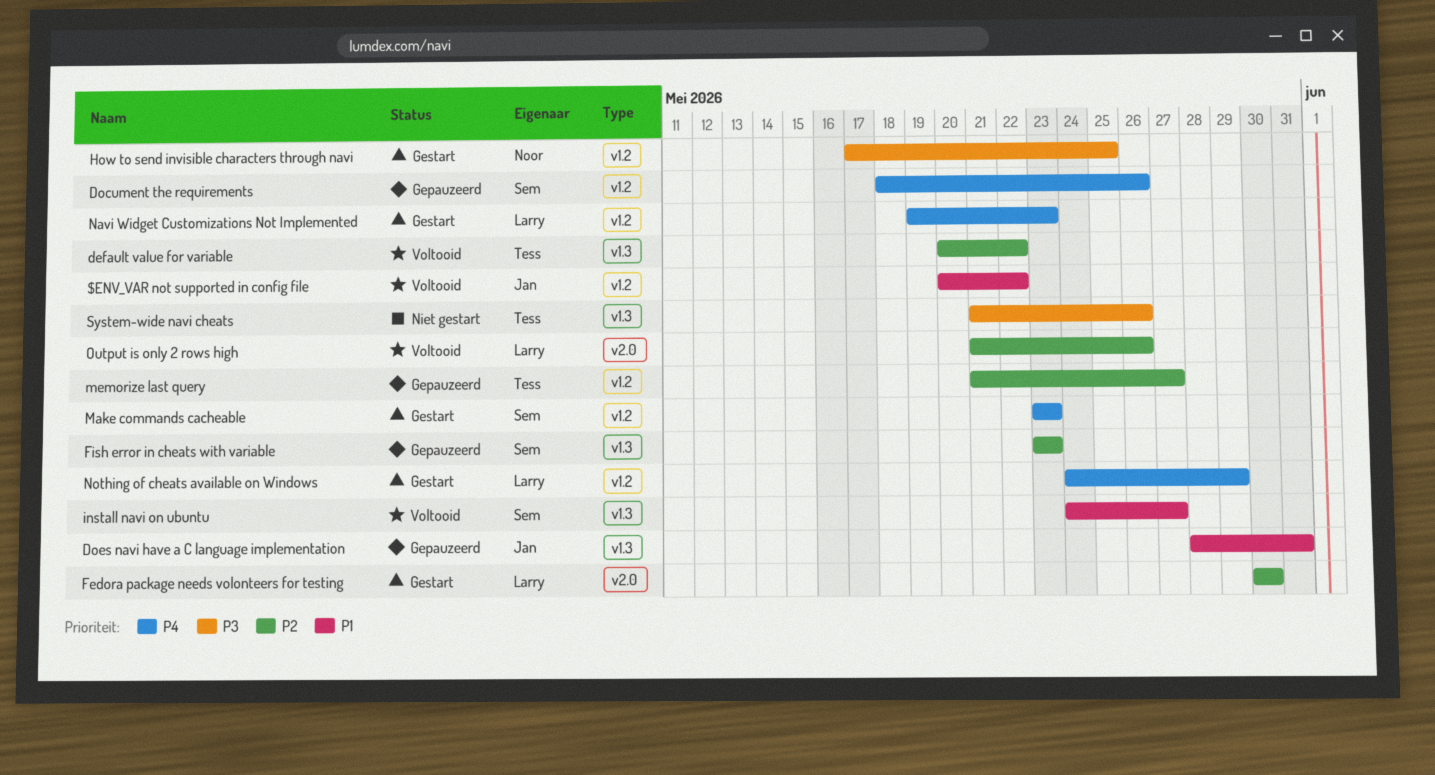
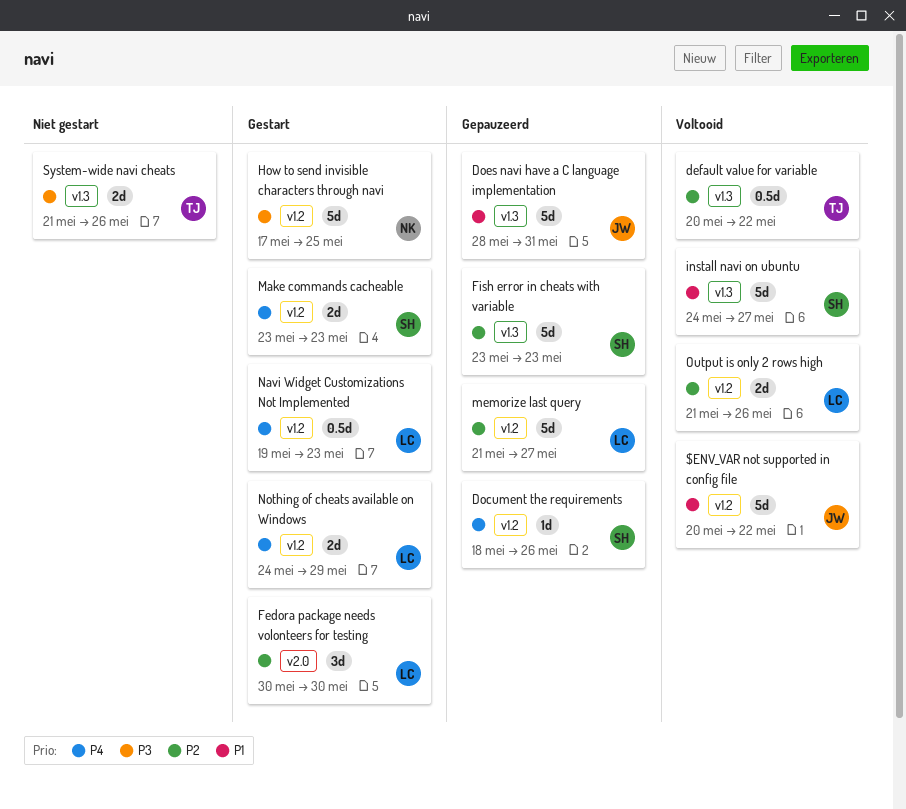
memorize last query, owner: Tess -> Larry
Output is only 2 rows high, label: v2.0 -> v1.2

